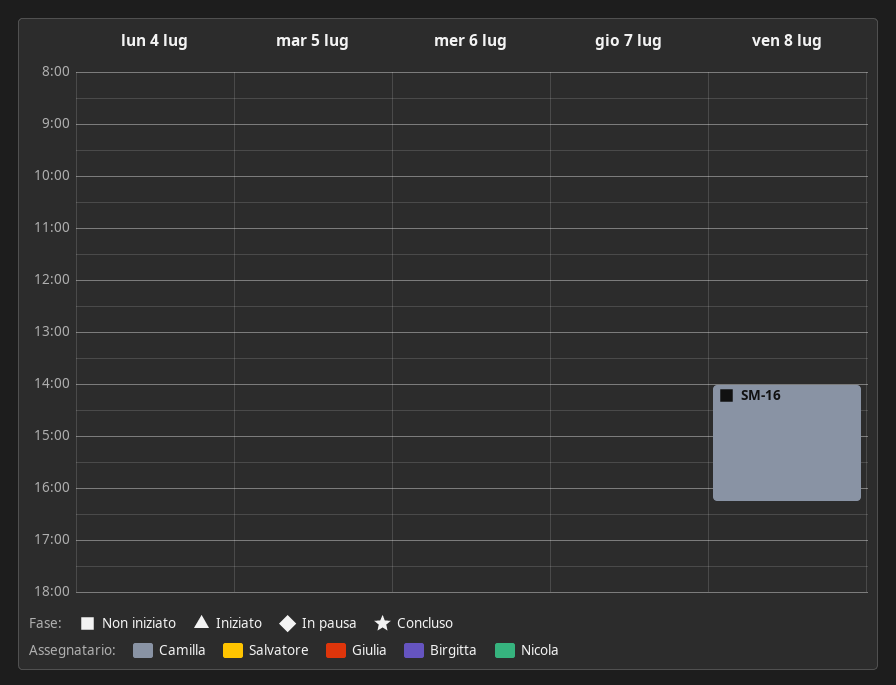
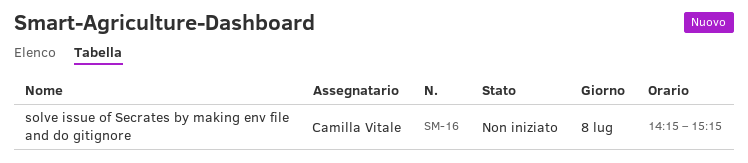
SM-16, begins: 14:00 -> 14:15
SM-16, ends: 16:15 -> 15:15

